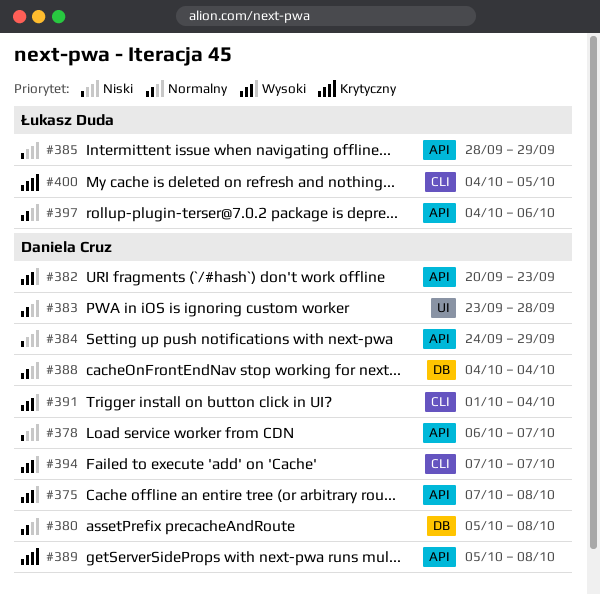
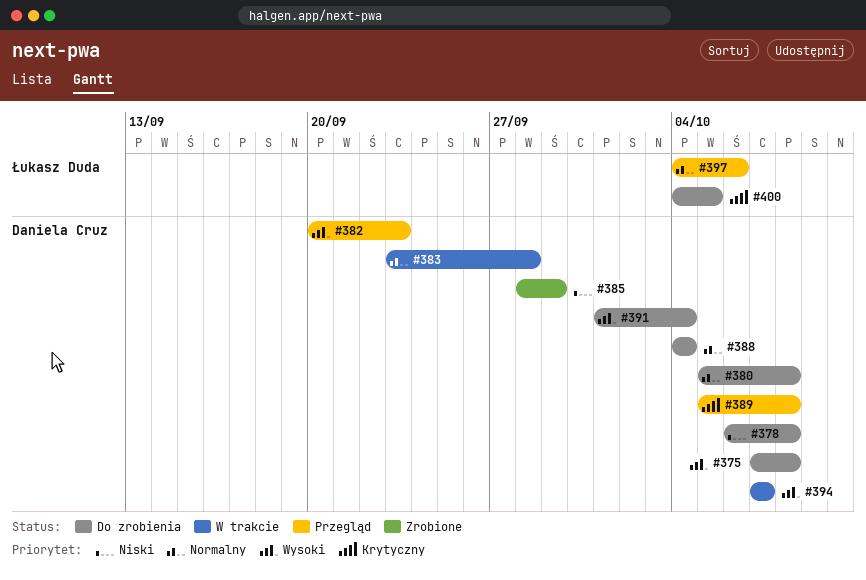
#378, due: Oct 7 -> Oct 8
#384: present -> none
#385, owner: Łukasz Duda -> Daniela Cruz

